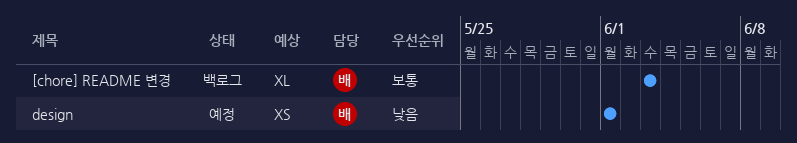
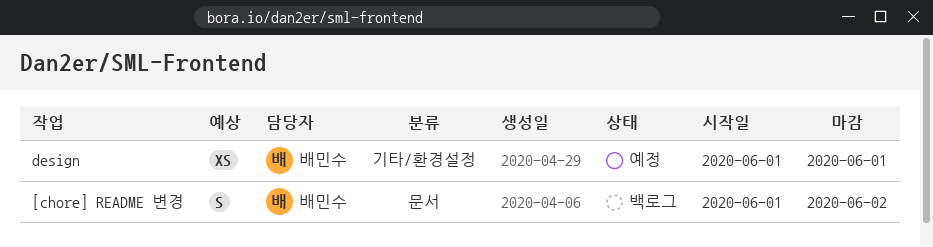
[chore] README 변경, estimate: XL -> S
[chore] README 변경, start: Jun 3 -> Jun 1
[chore] README 변경, due: Jun 3 -> Jun 2

